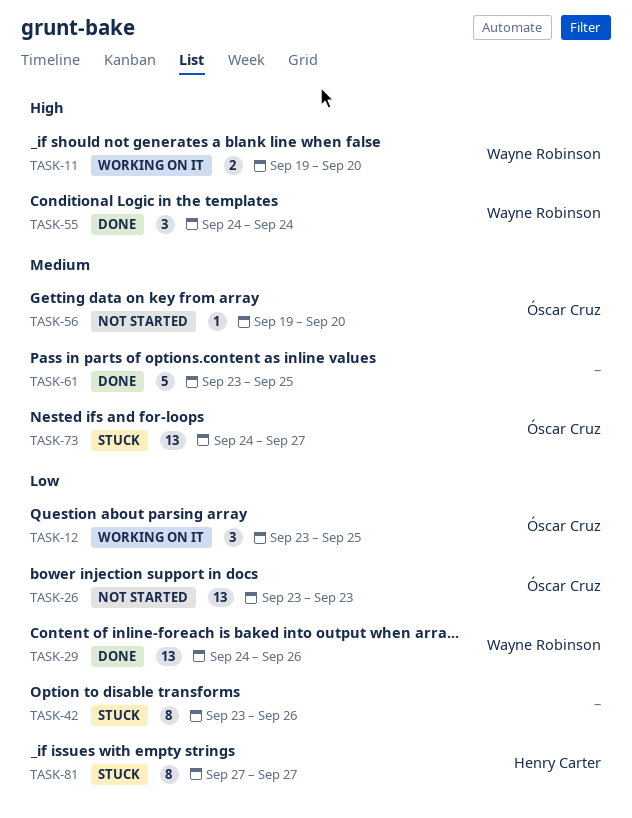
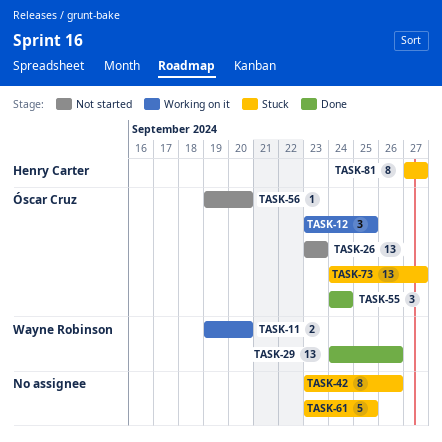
TASK-55, owner: Wayne Robinson -> Óscar Cruz
TASK-61, status: Done -> Stuck

